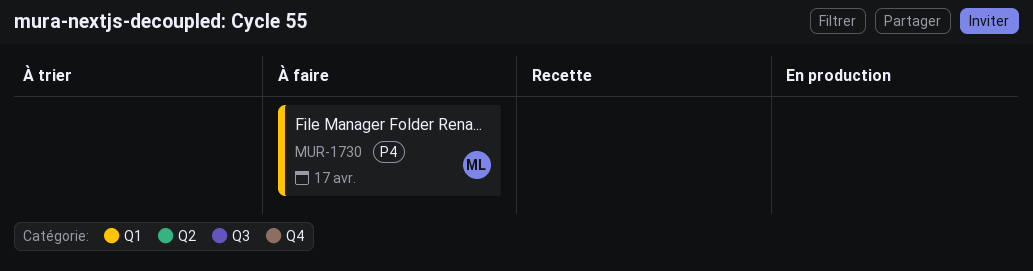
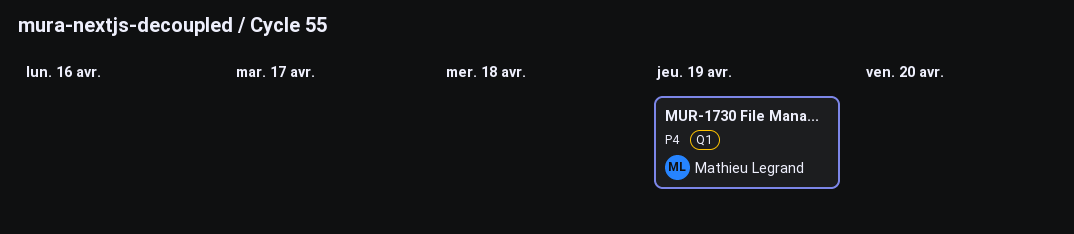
MUR-1730, due: Apr 17 -> Apr 19

